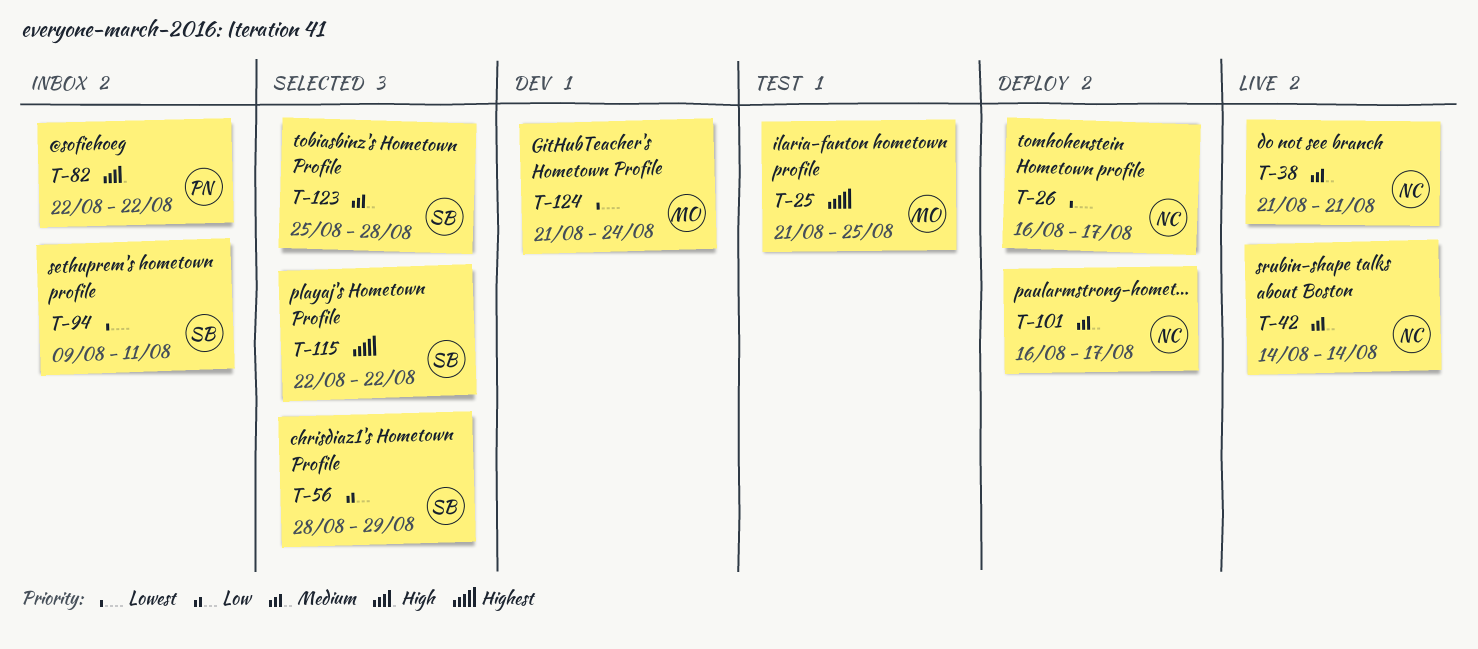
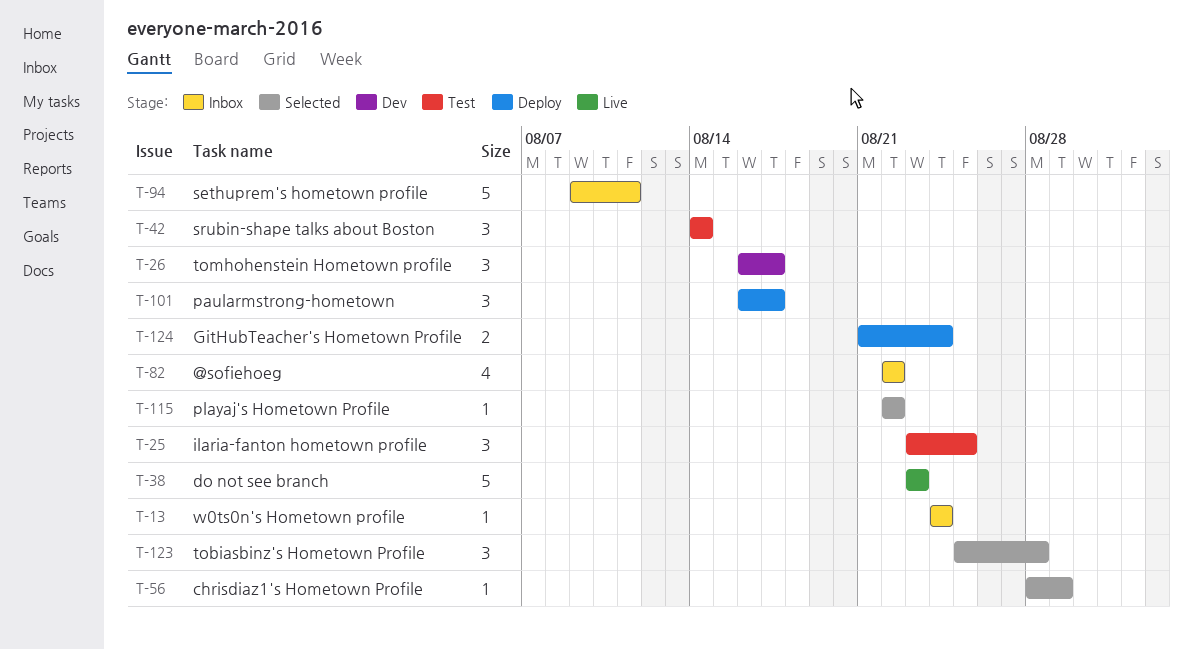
T-13: none -> present
T-25, start: Aug 21 -> Aug 23
T-26, status: Deploy -> Dev
T-38, start: Aug 21 -> Aug 23
T-38, due: Aug 21 -> Aug 23
T-42, status: Live -> Test
T-124, status: Dev -> Deploy

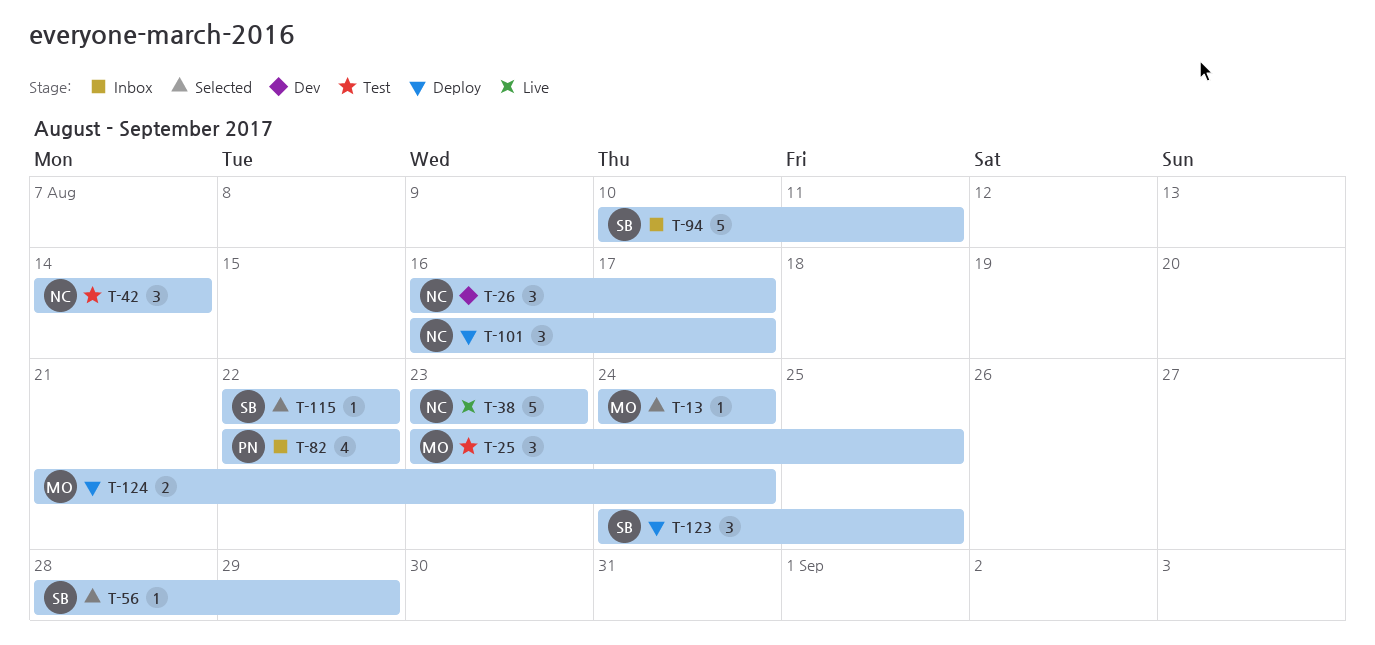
T-13, status: Inbox -> Selected
T-94, start: Aug 9 -> Aug 10
T-123, status: Selected -> Deploy
T-123, start: Aug 25 -> Aug 24
T-123, due: Aug 28 -> Aug 25

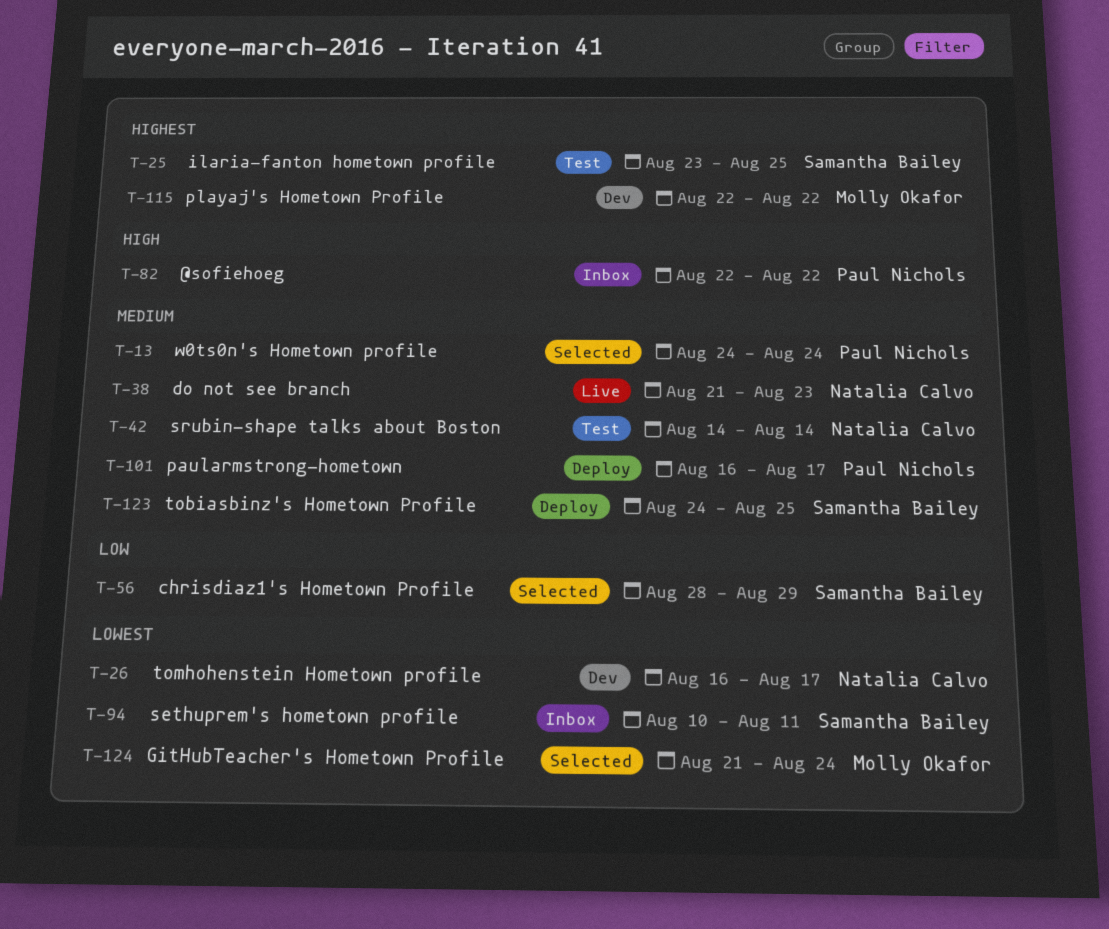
T-13, owner: Molly Okafor -> Paul Nichols
T-25, owner: Molly Okafor -> Samantha Bailey
T-38, start: Aug 23 -> Aug 21
T-101, owner: Natalia Calvo -> Paul Nichols
T-115, status: Selected -> Dev
T-115, owner: Samantha Bailey -> Molly Okafor
T-124, status: Deploy -> Selected

